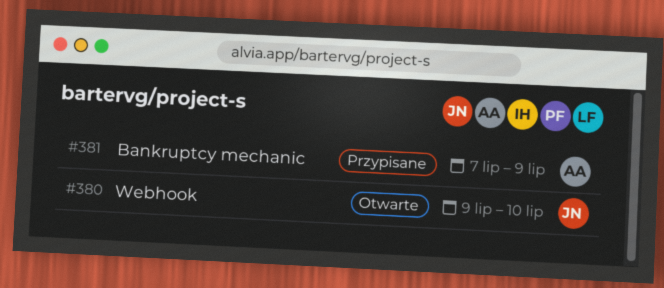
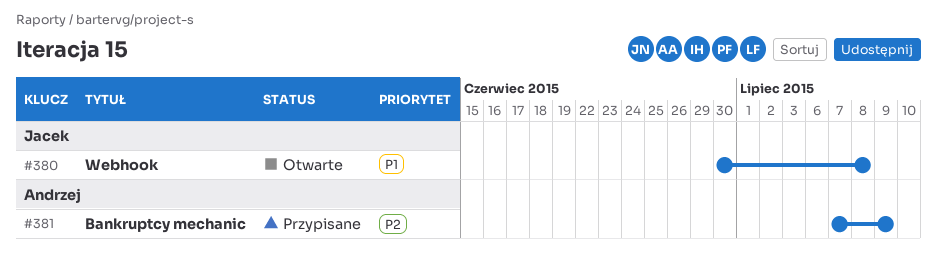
#380, start: Jul 9 -> Jun 30
#380, due: Jul 10 -> Jul 8

